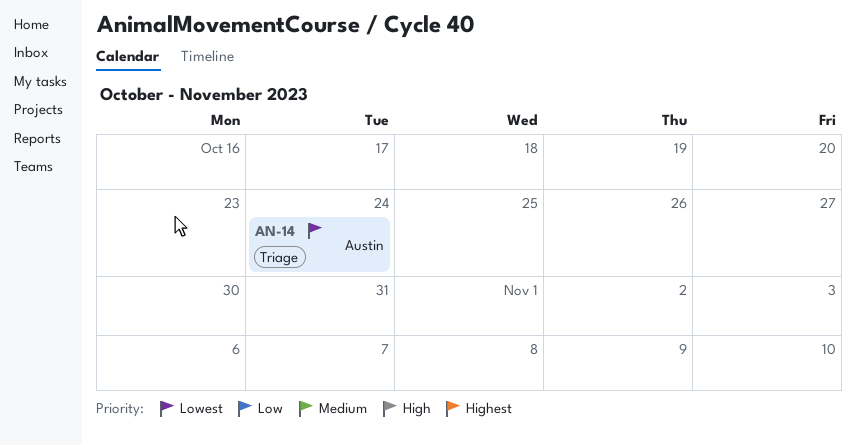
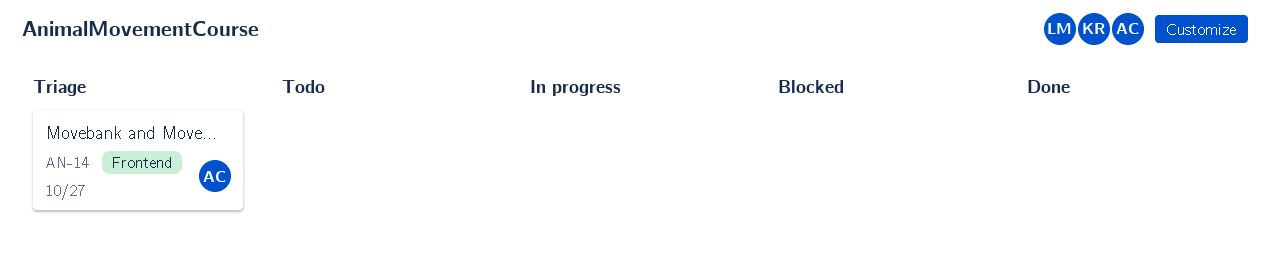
AN-14, due: Oct 24 -> Oct 27

